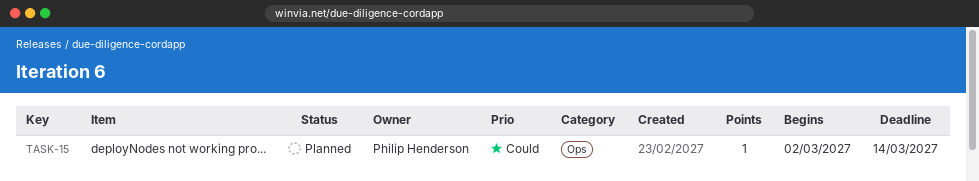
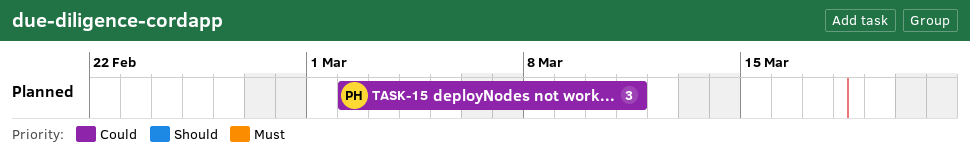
TASK-15, estimate: 1 -> 3
TASK-15, due: Mar 14 -> Mar 11

